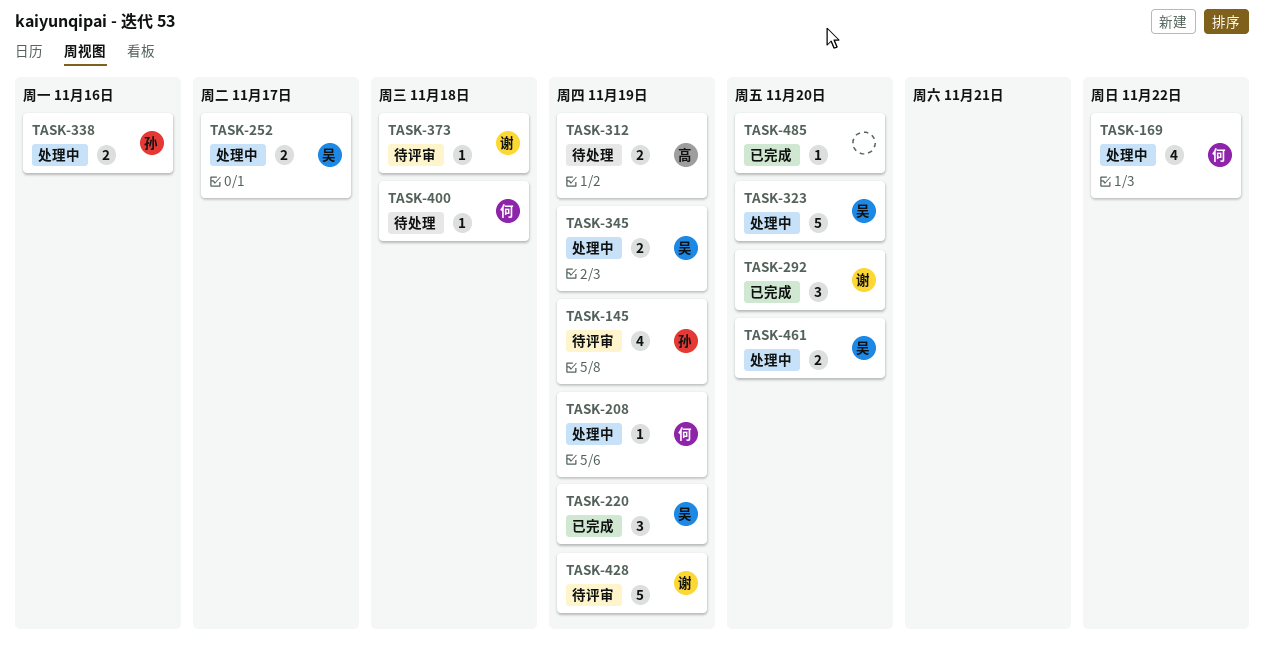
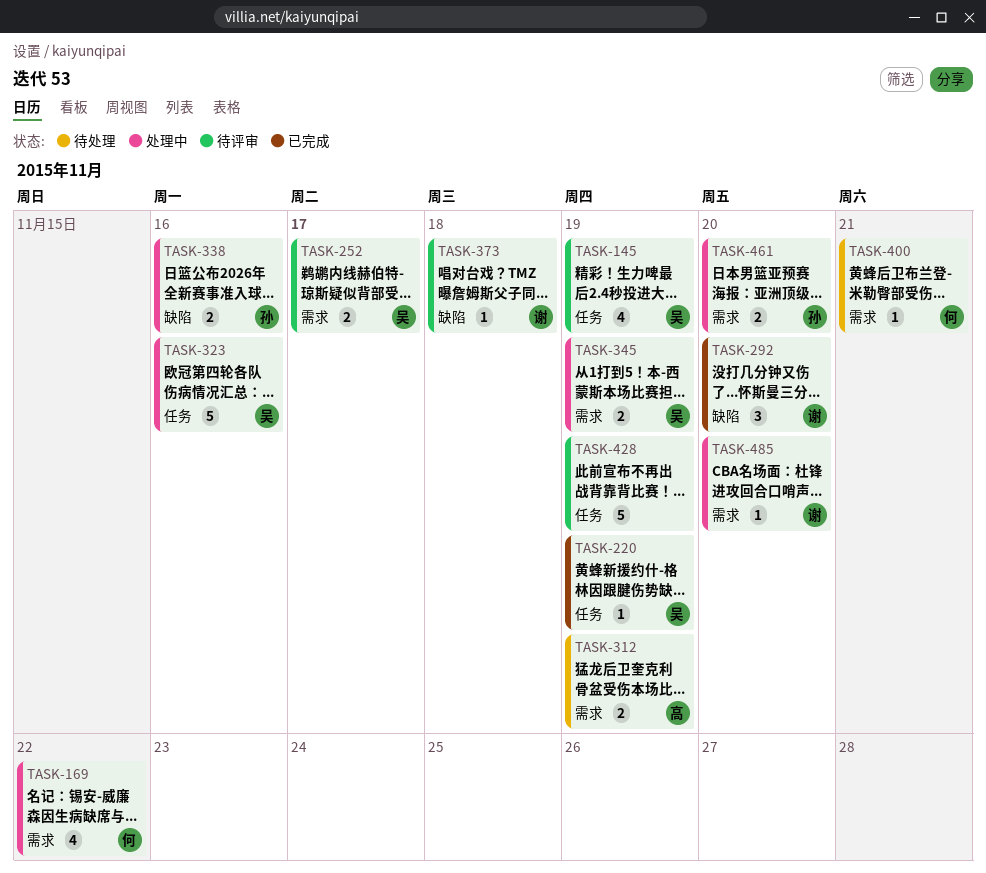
TASK-145, owner: 孙 -> 吴
TASK-208: present -> none
TASK-220, estimate: 3 -> 1
TASK-252, status: 处理中 -> 待评审
TASK-323, due: Nov 20 -> Nov 16
TASK-400, due: Nov 18 -> Nov 21
TASK-428, owner: 谢 -> none
TASK-461, owner: 吴 -> 孙
TASK-485, status: 已完成 -> 处理中
TASK-485, owner: none -> 谢

